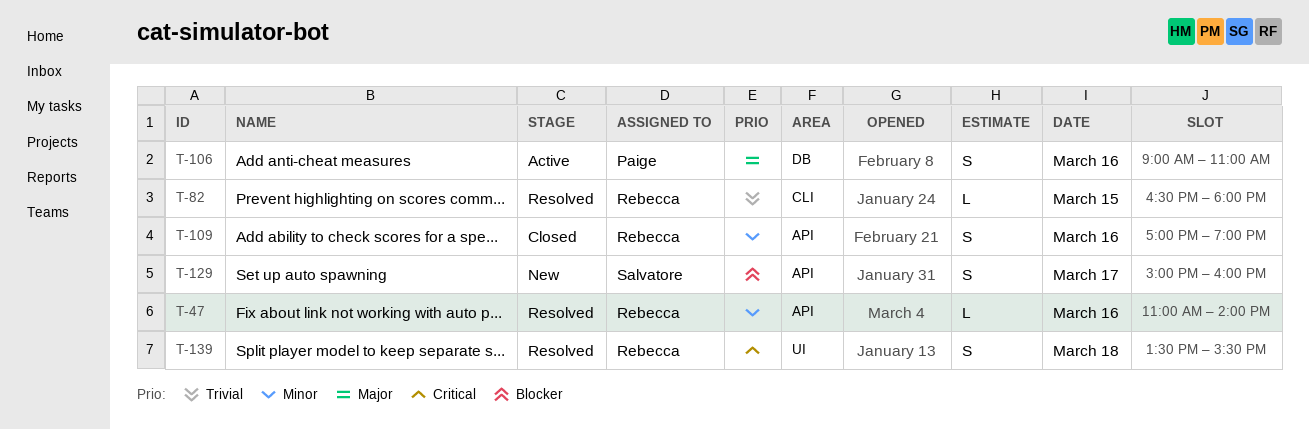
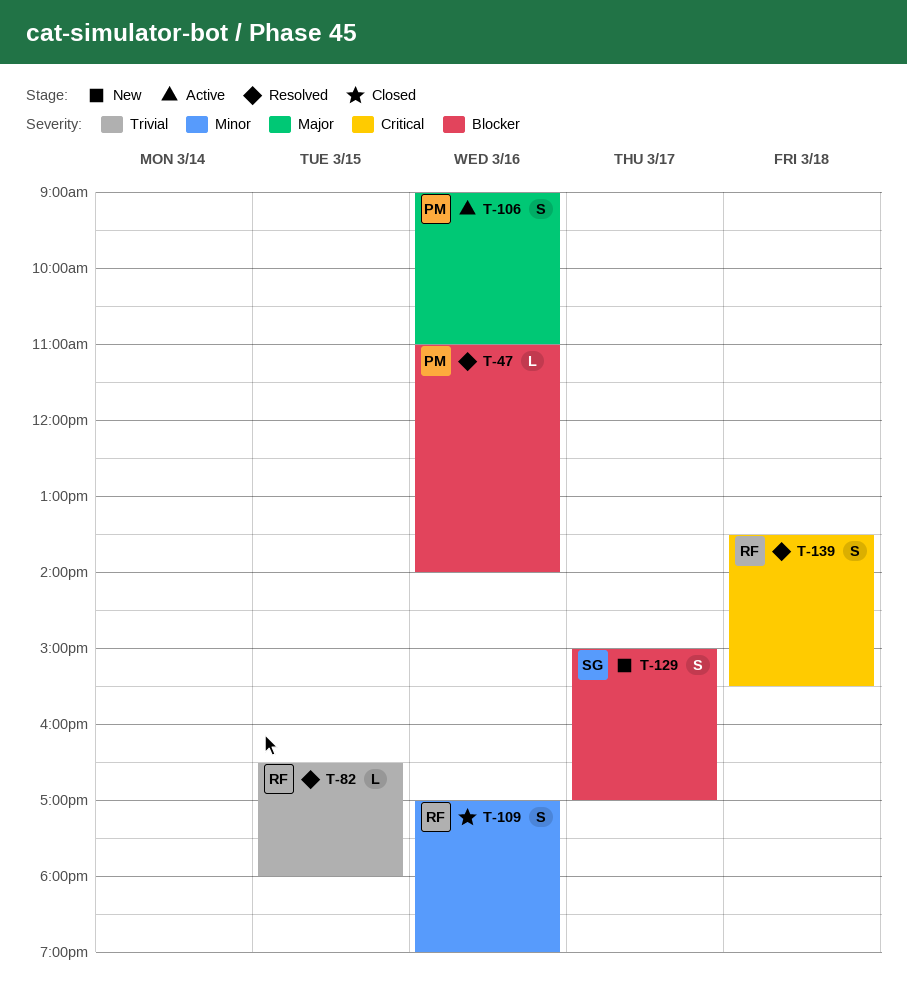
T-47, owner: Rebecca -> Paige
T-47, priority: Minor -> Blocker
T-129, ends: 16:00 -> 17:00

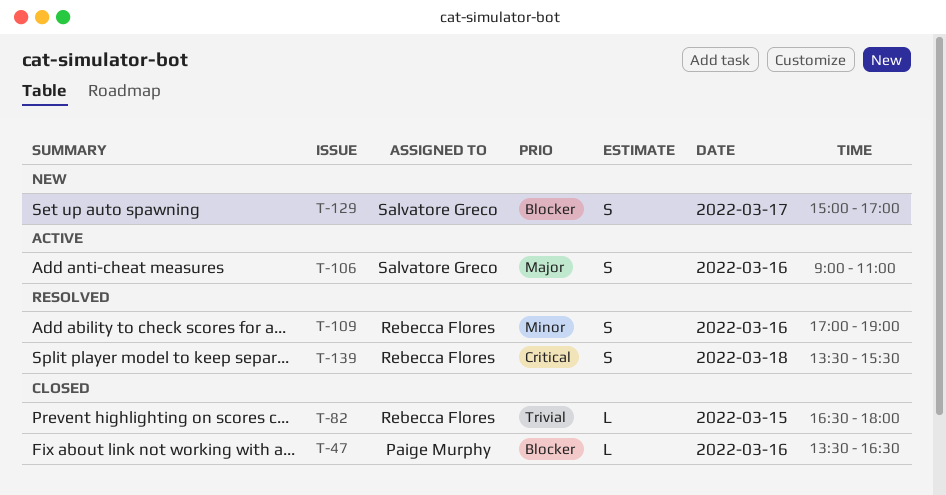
T-47, status: Resolved -> Closed
T-47, begins: 11:00 -> 13:30
T-47, ends: 14:00 -> 16:30
T-82, status: Resolved -> Closed
T-106, owner: Paige Murphy -> Salvatore Greco
T-109, status: Closed -> Resolved

